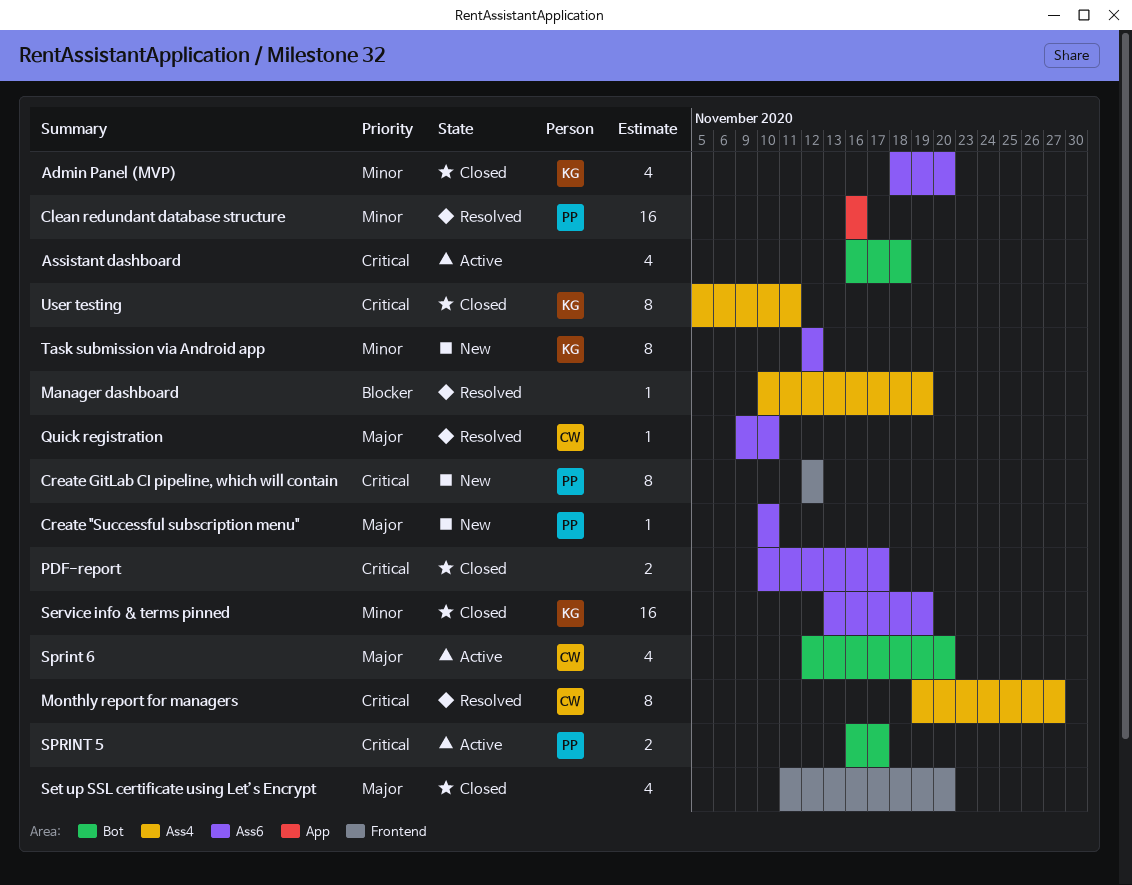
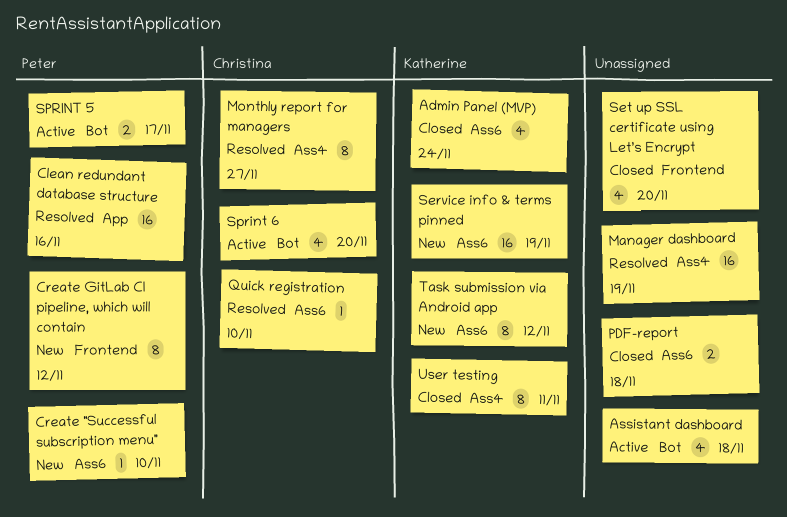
Admin Panel (MVP), due: Nov 20 -> Nov 24
Manager dashboard, estimate: 1 -> 16
PDF-report, due: Nov 17 -> Nov 18
Service info & terms pinned, status: Closed -> New

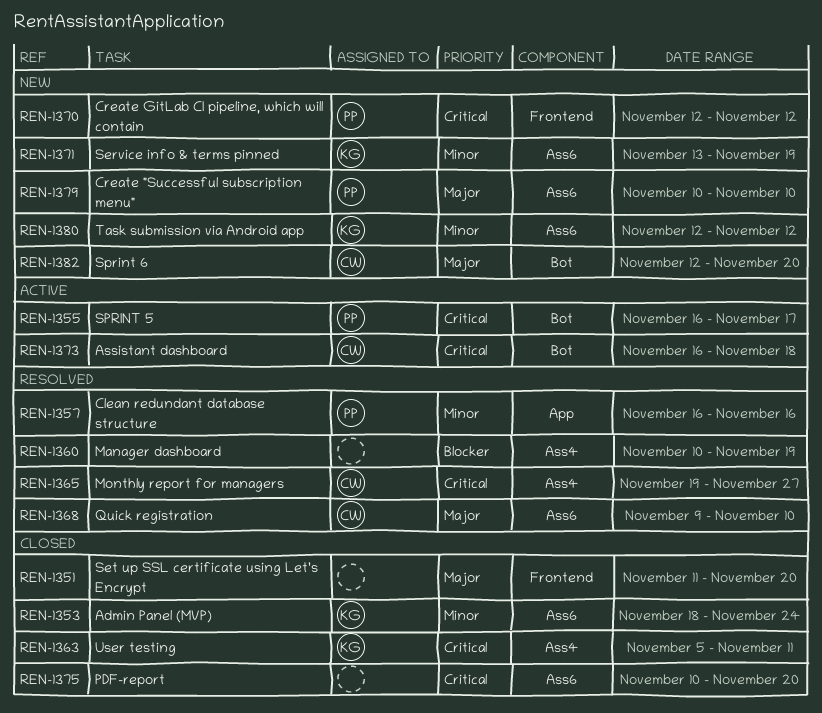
Assistant dashboard, owner: none -> Christina
PDF-report, due: Nov 18 -> Nov 20
Sprint 6, status: Active -> New

